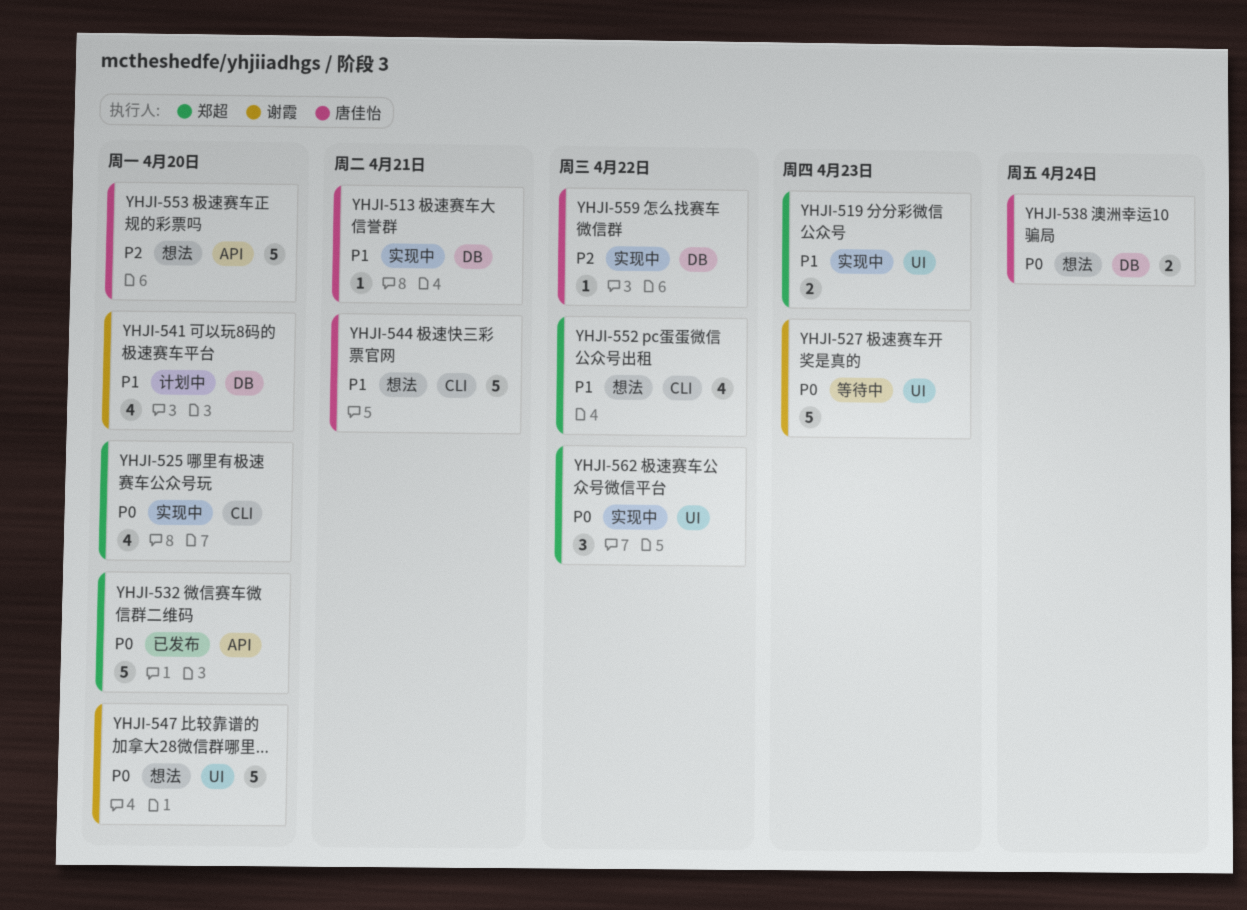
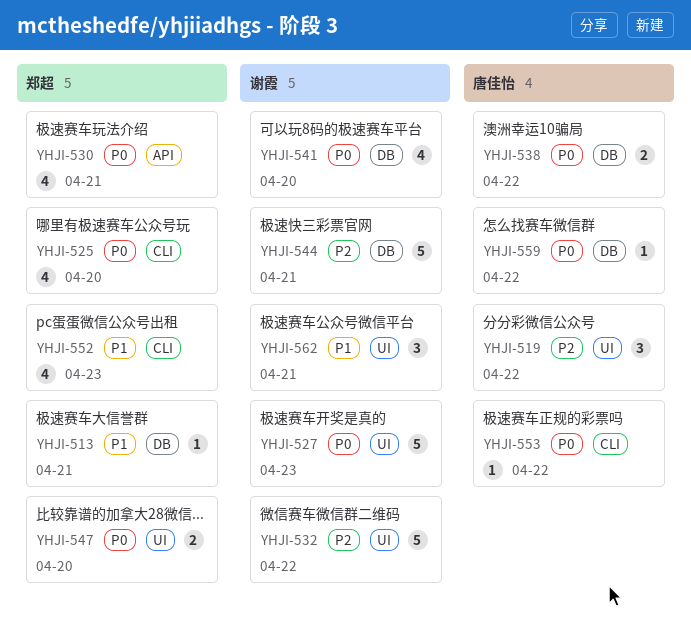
YHJI-513, owner: 唐佳怡 -> 郑超
YHJI-519, owner: 郑超 -> 唐佳怡
YHJI-519, priority: P1 -> P2
YHJI-519, estimate: 2 -> 3
YHJI-519, due: Apr 23 -> Apr 22
YHJI-530: none -> present
YHJI-532, owner: 郑超 -> 谢霞
YHJI-532, priority: P0 -> P2
YHJI-532, label: API -> UI
YHJI-532, due: Apr 20 -> Apr 22
YHJI-538, due: Apr 24 -> Apr 22
YHJI-541, priority: P1 -> P0
YHJI-544, owner: 唐佳怡 -> 谢霞
YHJI-544, priority: P1 -> P2
YHJI-544, label: CLI -> DB
YHJI-547, owner: 谢霞 -> 郑超
YHJI-547, estimate: 5 -> 2
YHJI-552, due: Apr 22 -> Apr 23
YHJI-553, priority: P2 -> P0
YHJI-553, label: API -> CLI
YHJI-553, estimate: 5 -> 1
YHJI-553, due: Apr 20 -> Apr 22
YHJI-559, priority: P2 -> P0
YHJI-562, owner: 郑超 -> 谢霞
YHJI-562, priority: P0 -> P1
YHJI-562, due: Apr 22 -> Apr 21

